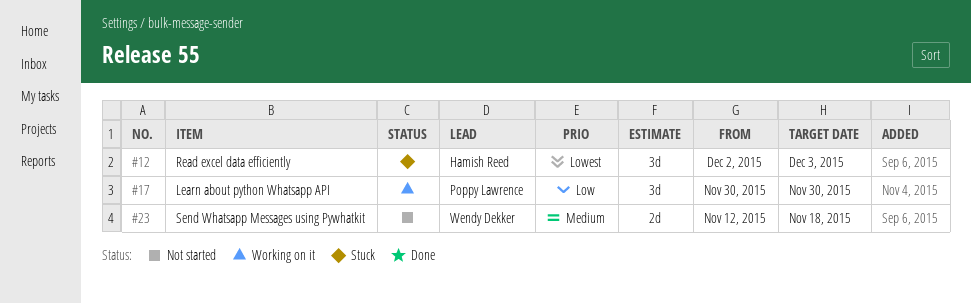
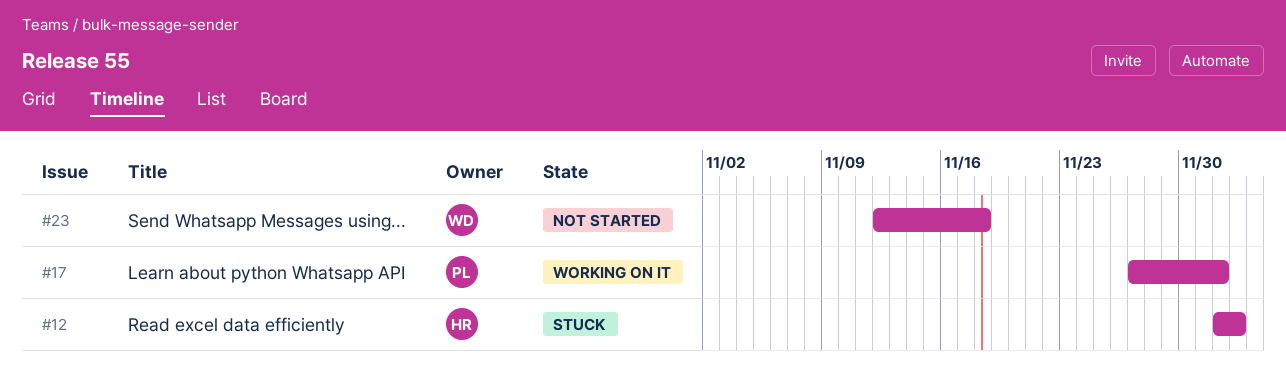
#17, start: Nov 30 -> Nov 27
#17, due: Nov 30 -> Dec 2

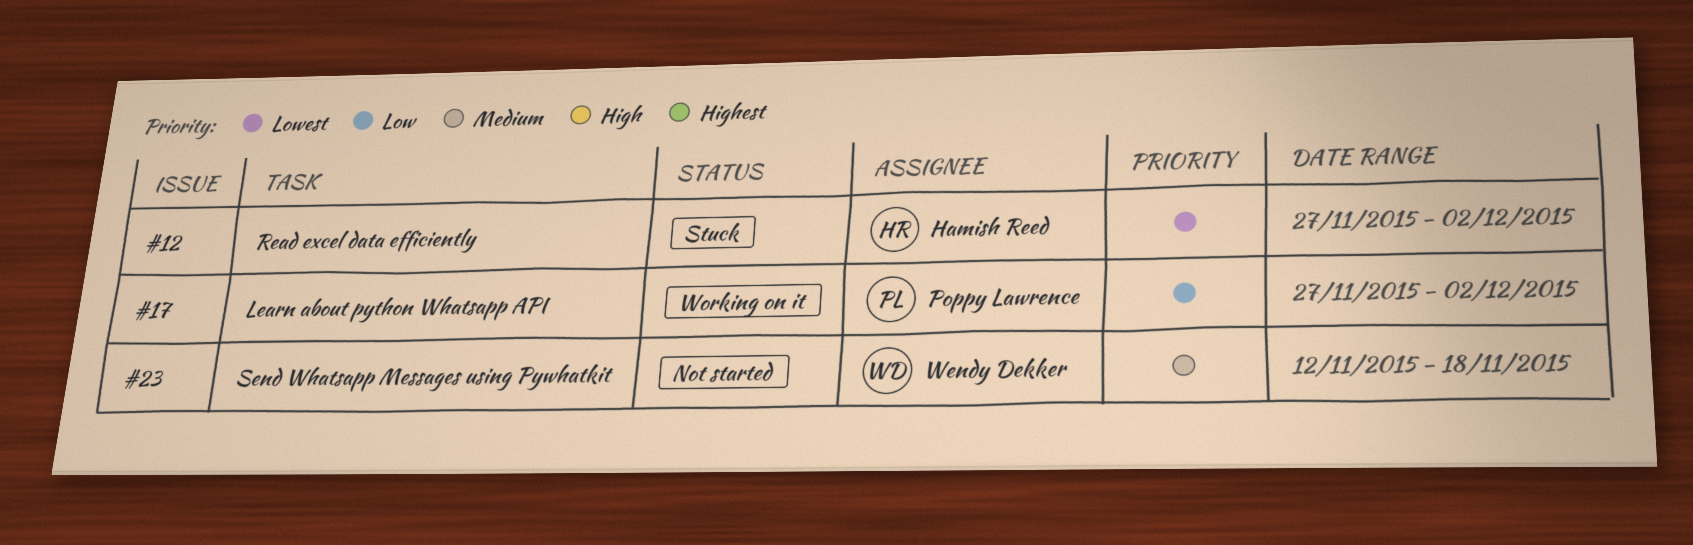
#12, start: Dec 2 -> Nov 27
#12, due: Dec 3 -> Dec 2

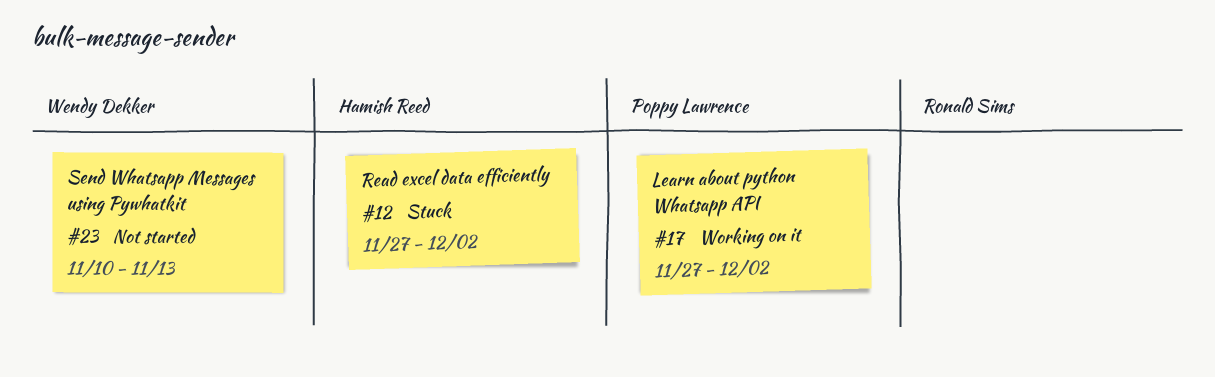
#23, start: Nov 12 -> Nov 10
#23, due: Nov 18 -> Nov 13

